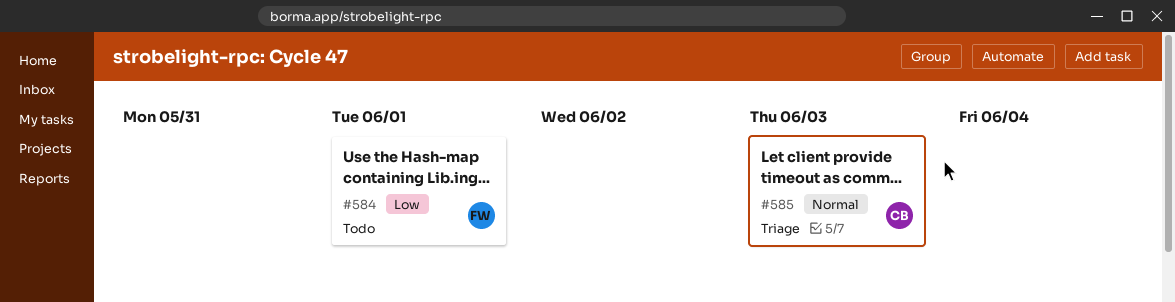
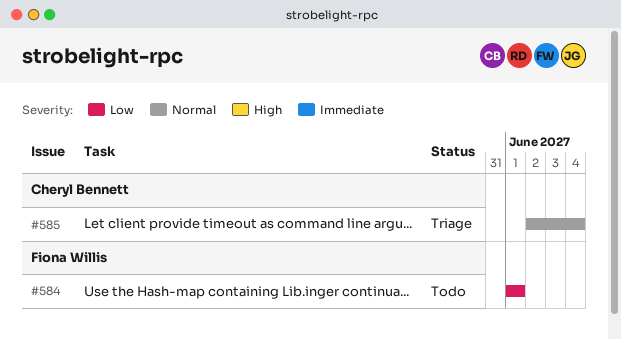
#585, due: Jun 3 -> Jun 4

